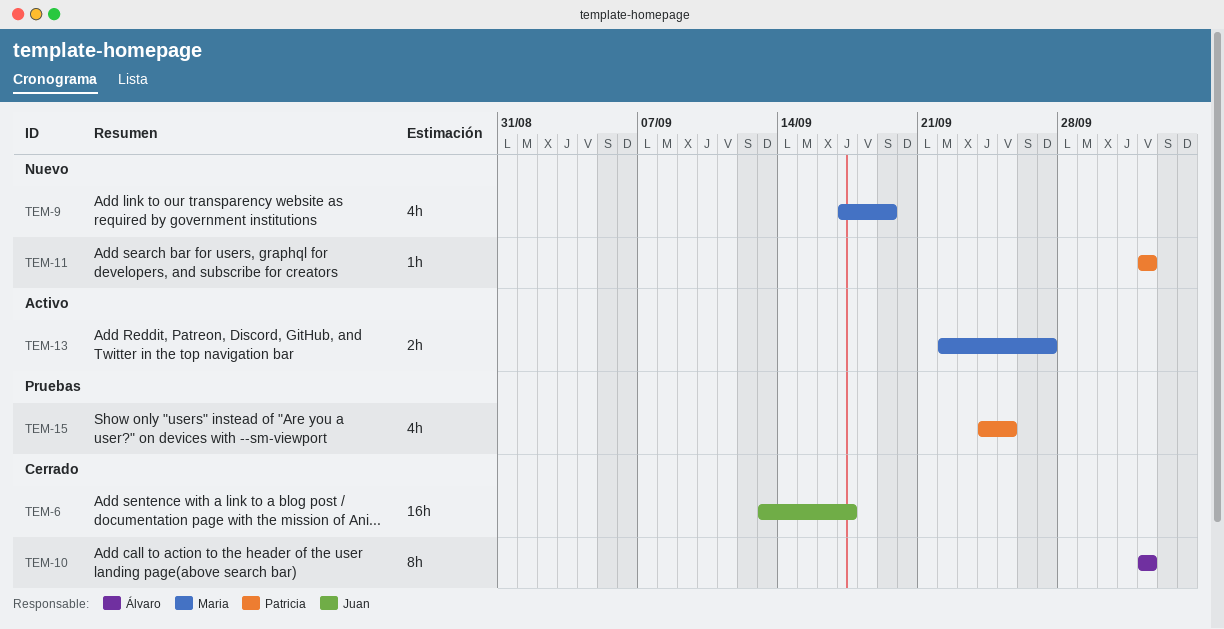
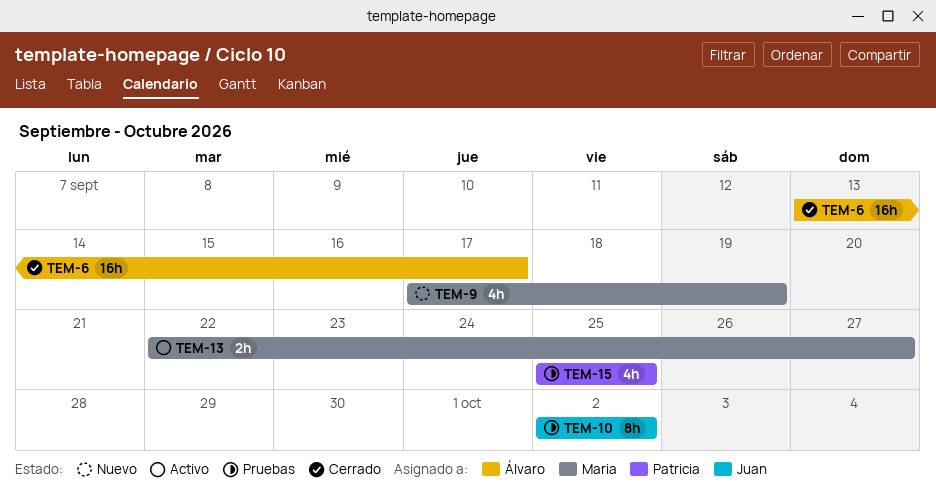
TEM-6, owner: Juan -> Álvaro
TEM-10, status: Cerrado -> Pruebas
TEM-10, owner: Álvaro -> Juan
TEM-11: present -> none
TEM-15, start: Sep 24 -> Sep 25

